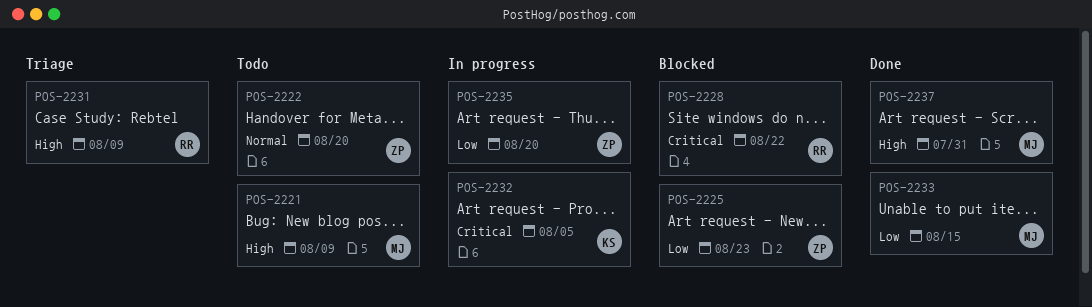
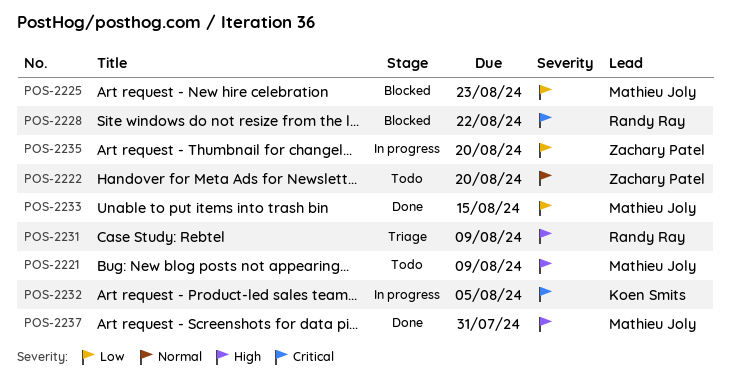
POS-2225, owner: Zachary Patel -> Mathieu Joly

